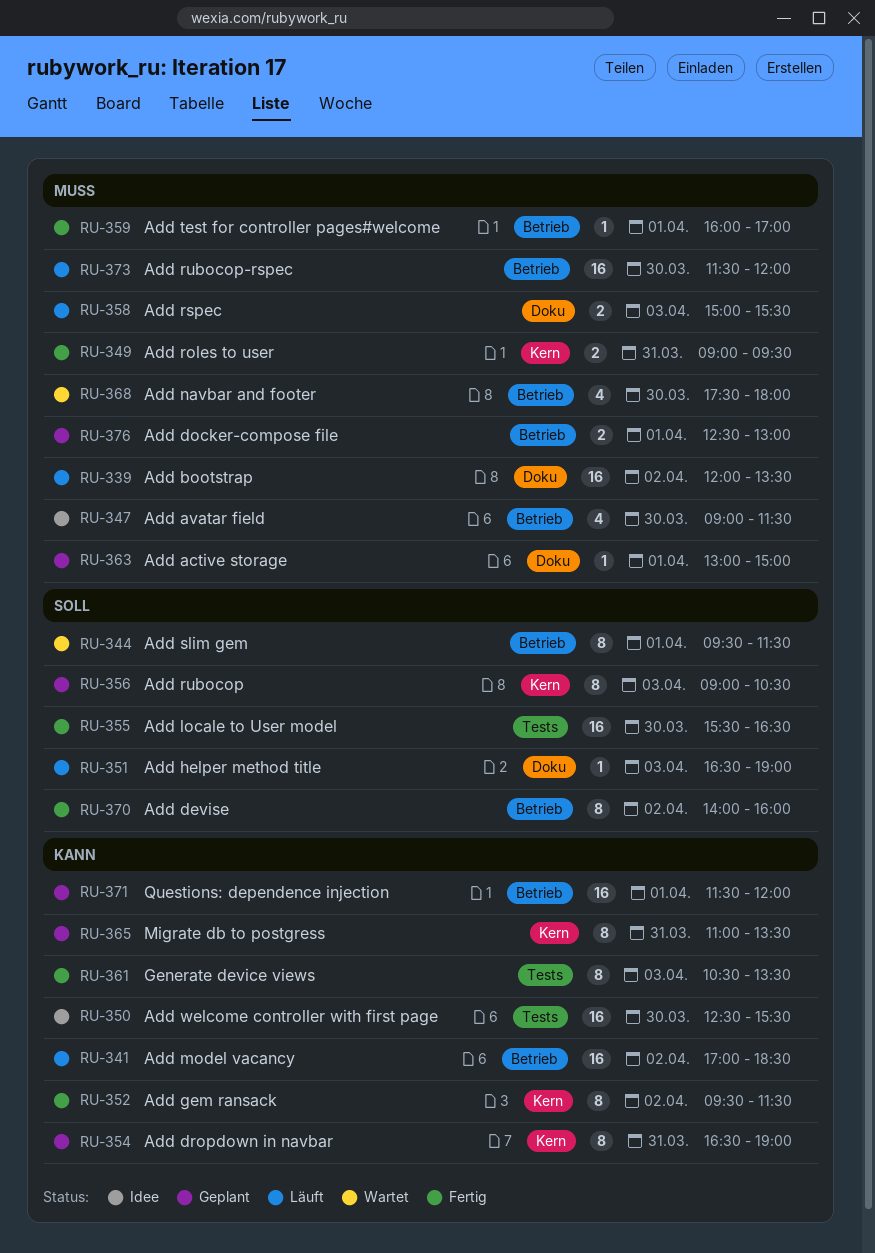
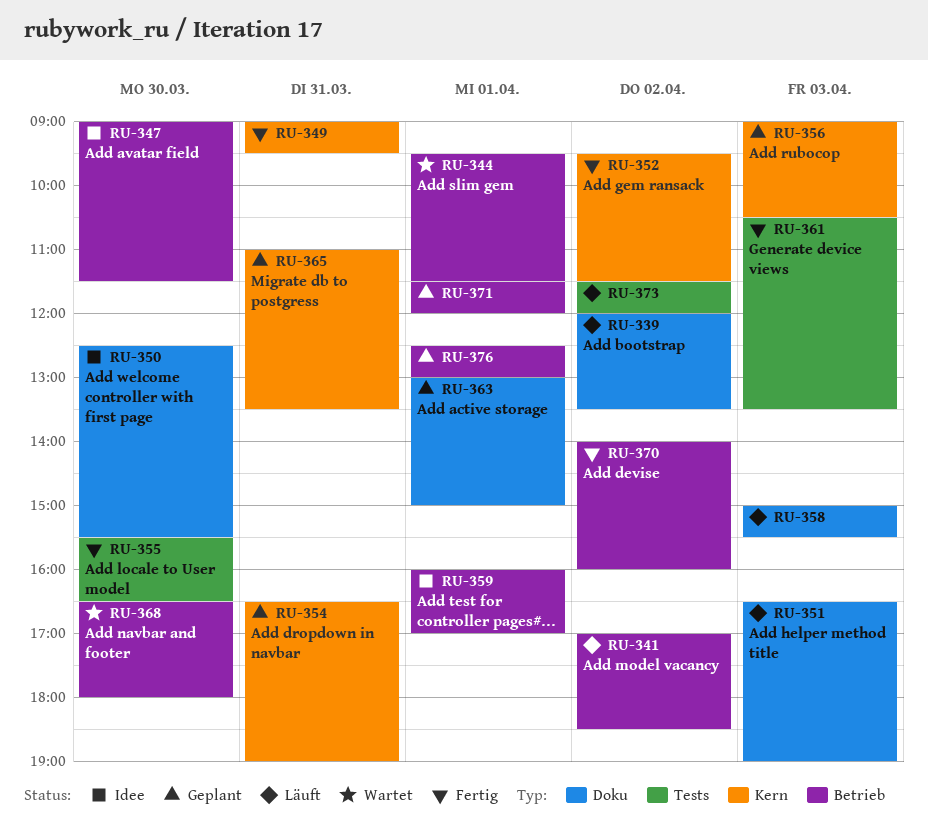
RU-350, label: Tests -> Doku
RU-359, status: Fertig -> Idee
RU-368, begins: 17:30 -> 16:30
RU-373, label: Betrieb -> Tests
RU-373, day: Mar 30 -> Apr 2

